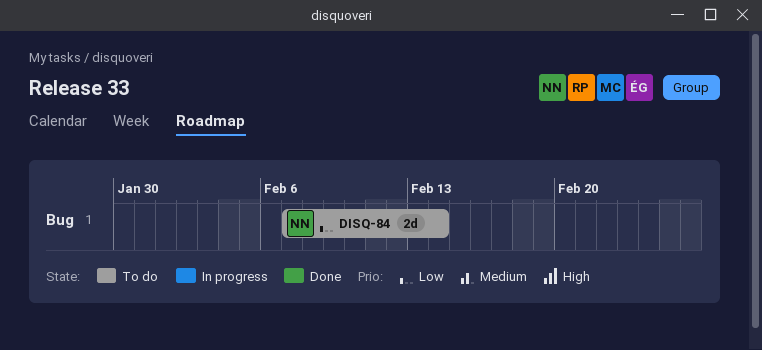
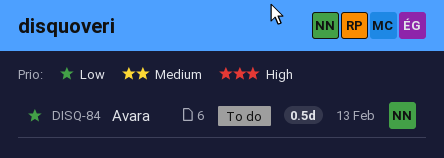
DISQ-84, estimate: 2d -> 0.5d
DISQ-84, due: Feb 14 -> Feb 13

